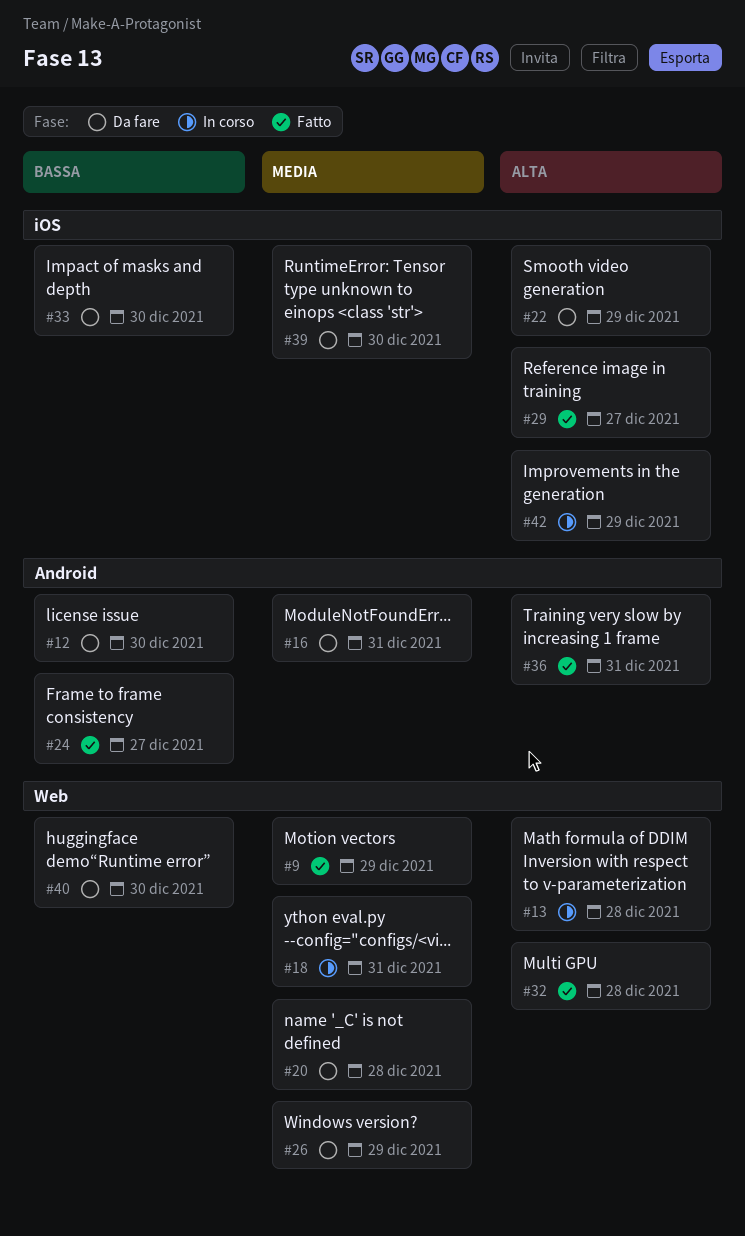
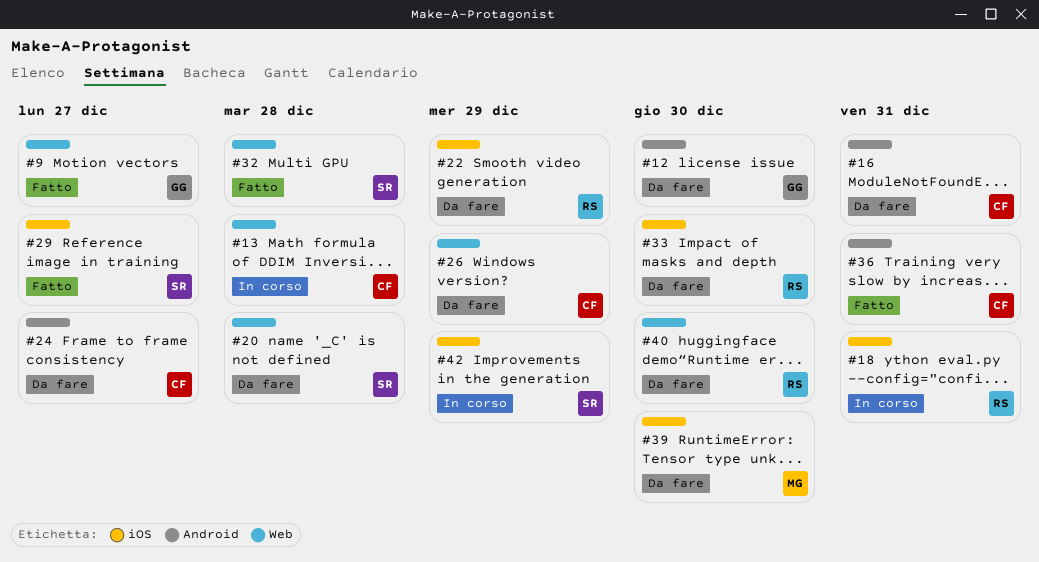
#9, due: Dec 29 -> Dec 27
#18, label: Web -> iOS
#24, status: Fatto -> Da fare

